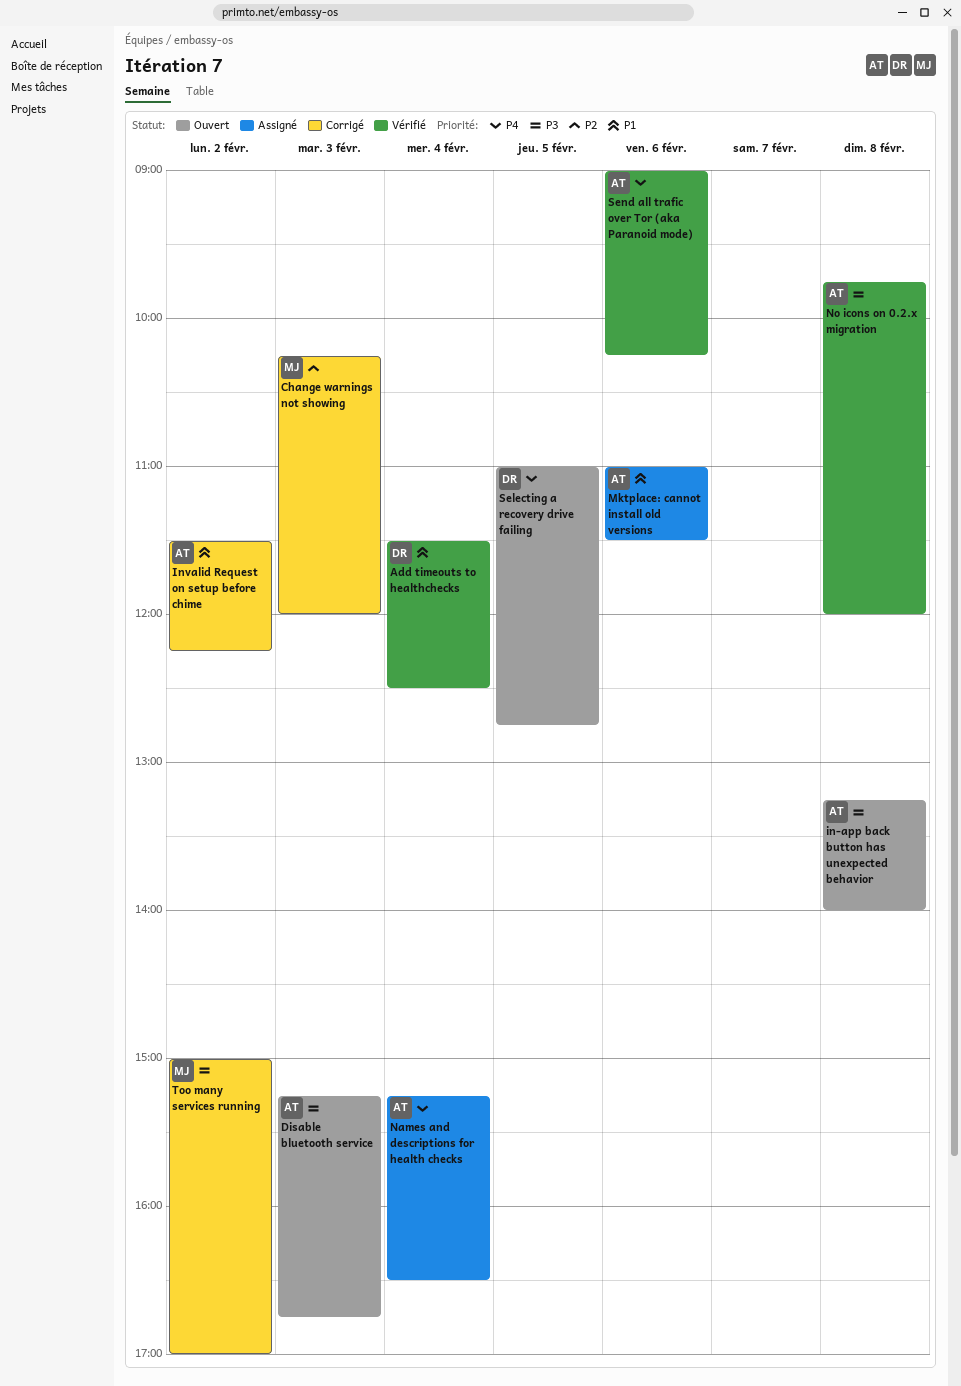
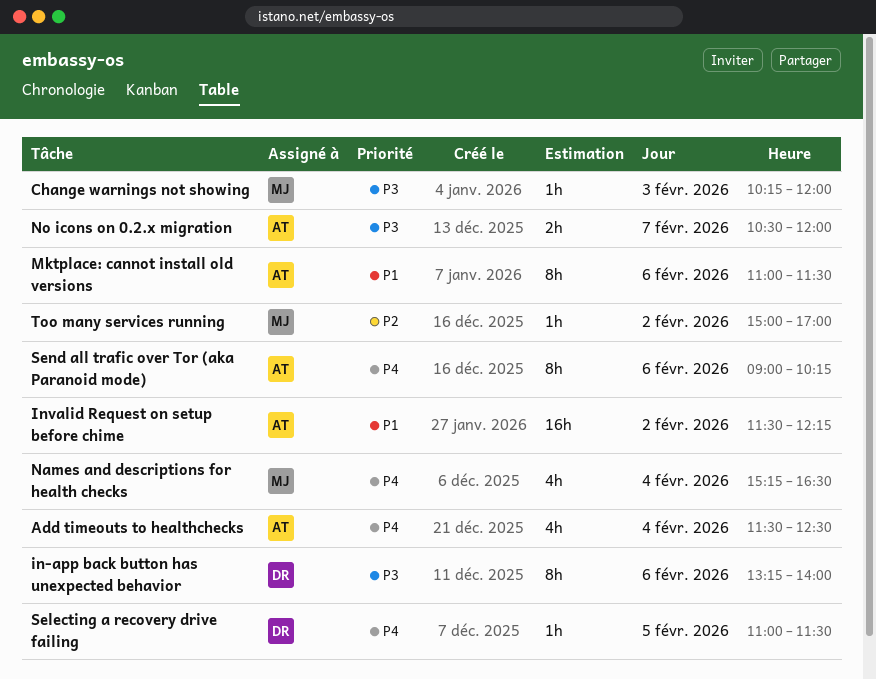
Add timeouts to healthchecks, owner: DR -> AT
Add timeouts to healthchecks, priority: P1 -> P4
Change warnings not showing, priority: P2 -> P3
Disable bluetooth service: present -> none
in-app back button has unexpected behavior, owner: AT -> DR
in-app back button has unexpected behavior, day: Feb 8 -> Feb 6
Names and descriptions for health checks, owner: AT -> MJ
No icons on 0.2.x migration, day: Feb 8 -> Feb 7
No icons on 0.2.x migration, begins: 09:45 -> 10:30
Selecting a recovery drive failing, ends: 12:45 -> 11:30
Too many services running, priority: P3 -> P2

